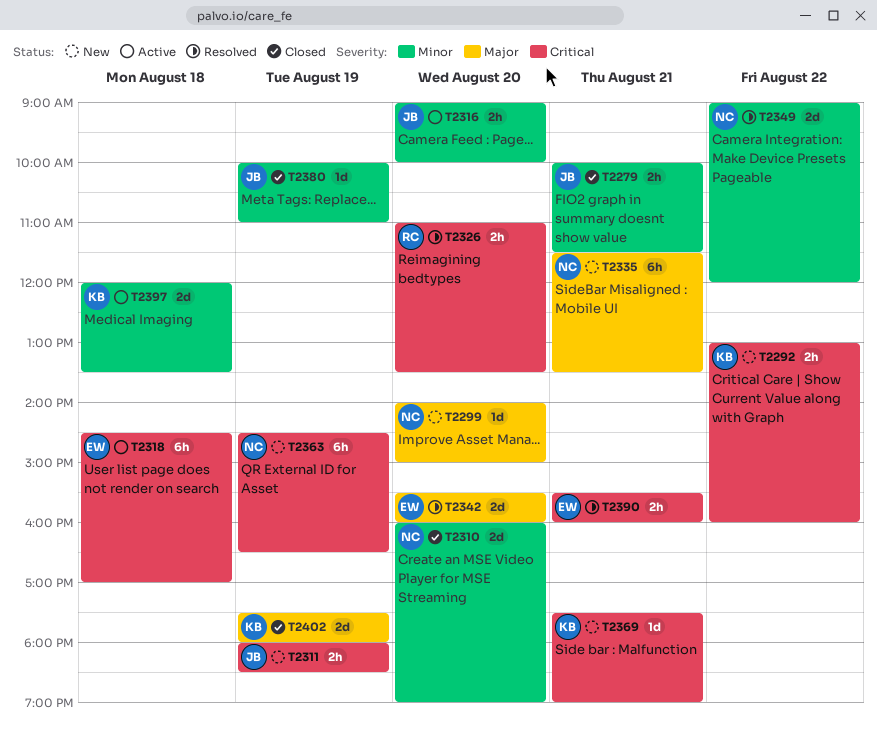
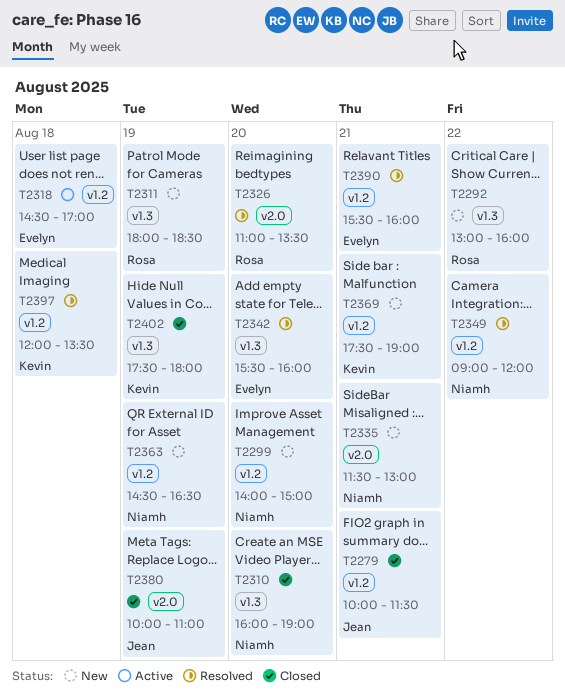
T2292, owner: Kevin -> Rosa
T2311, owner: Jean -> Rosa
T2316: present -> none
T2335, ends: 13:30 -> 13:00
T2397, status: Active -> Resolved

